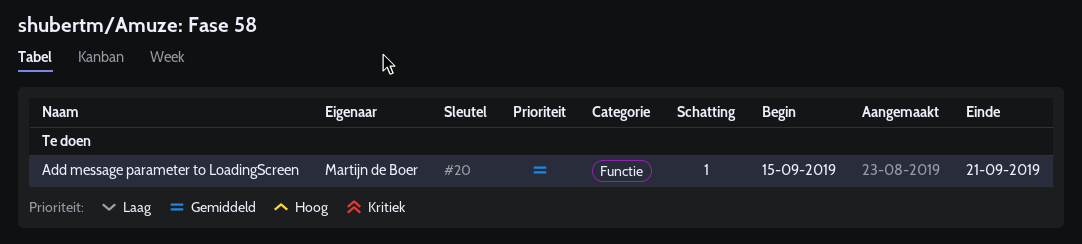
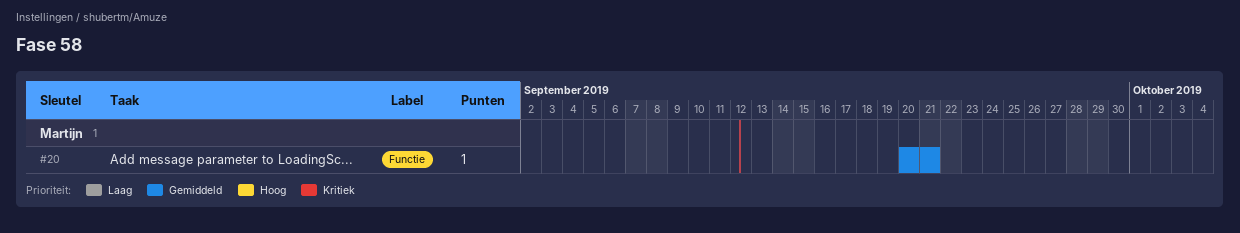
#20, start: Sep 15 -> Sep 20

